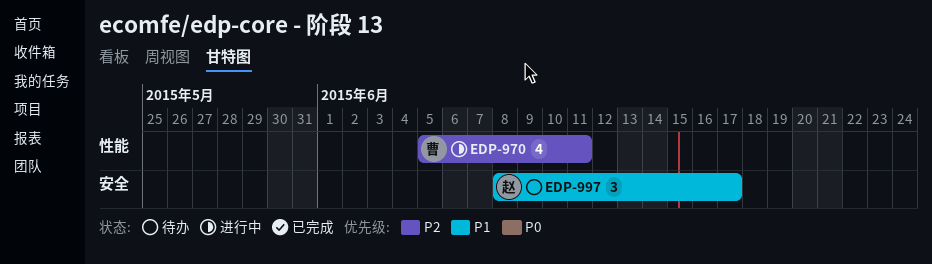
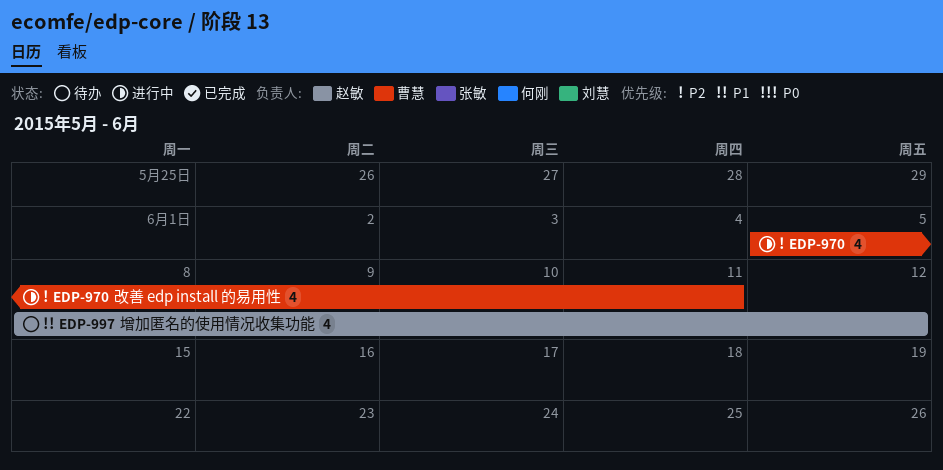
EDP-997, estimate: 3 -> 4
EDP-997, due: Jun 17 -> Jun 12

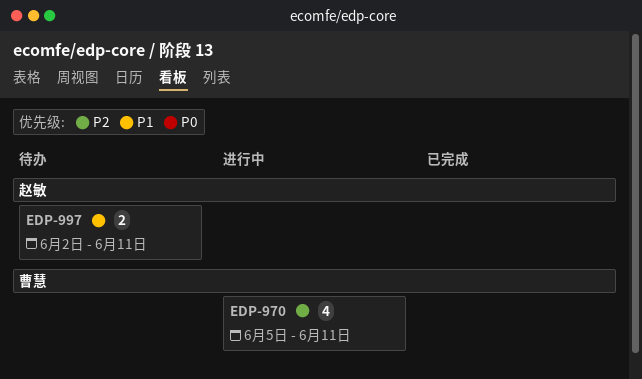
EDP-997, estimate: 4 -> 2
EDP-997, start: Jun 8 -> Jun 2
EDP-997, due: Jun 12 -> Jun 11

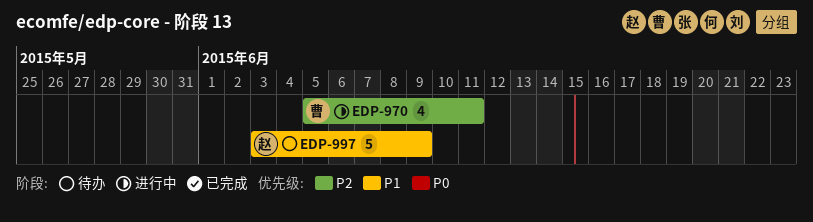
EDP-997, estimate: 2 -> 5
EDP-997, start: Jun 2 -> Jun 3
EDP-997, due: Jun 11 -> Jun 9

